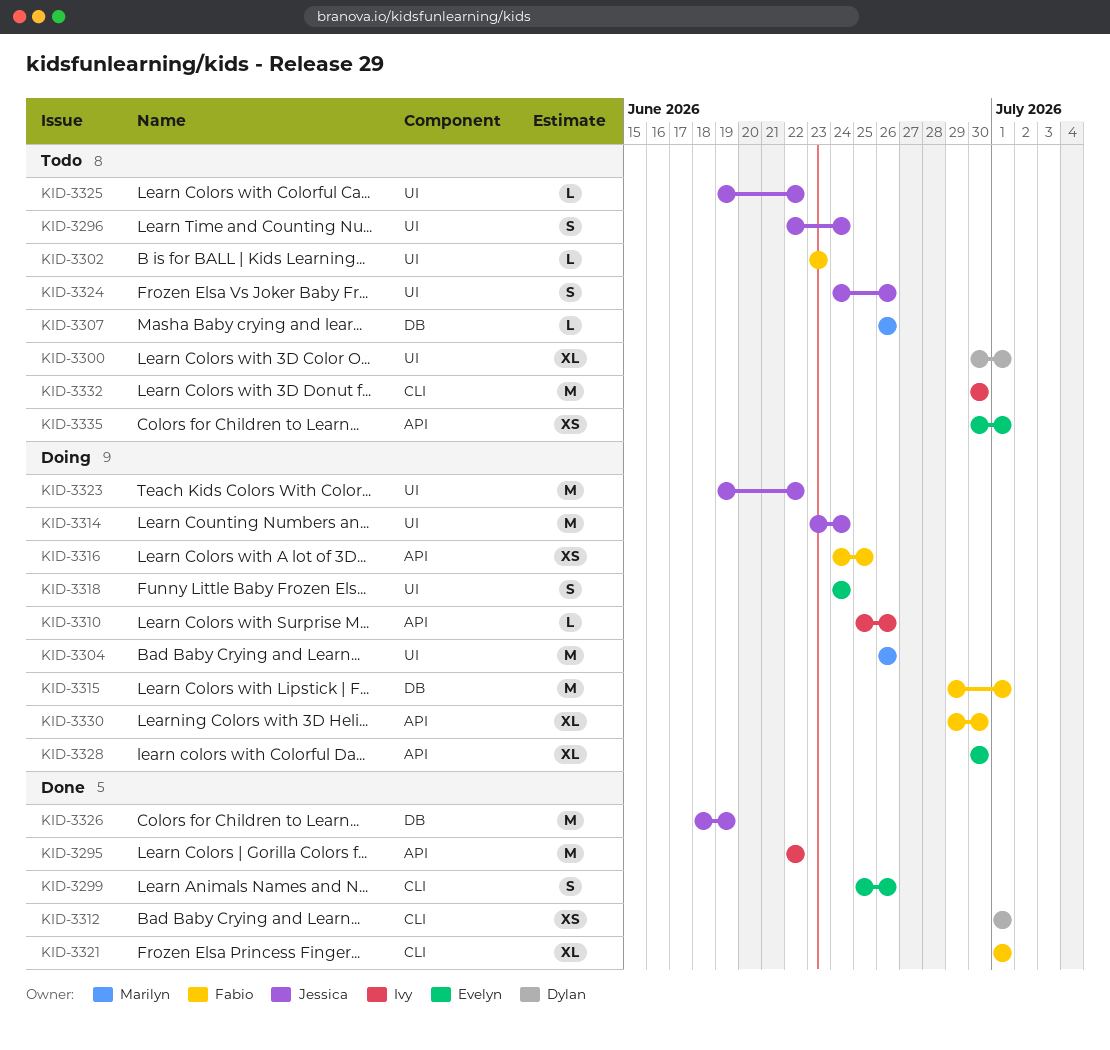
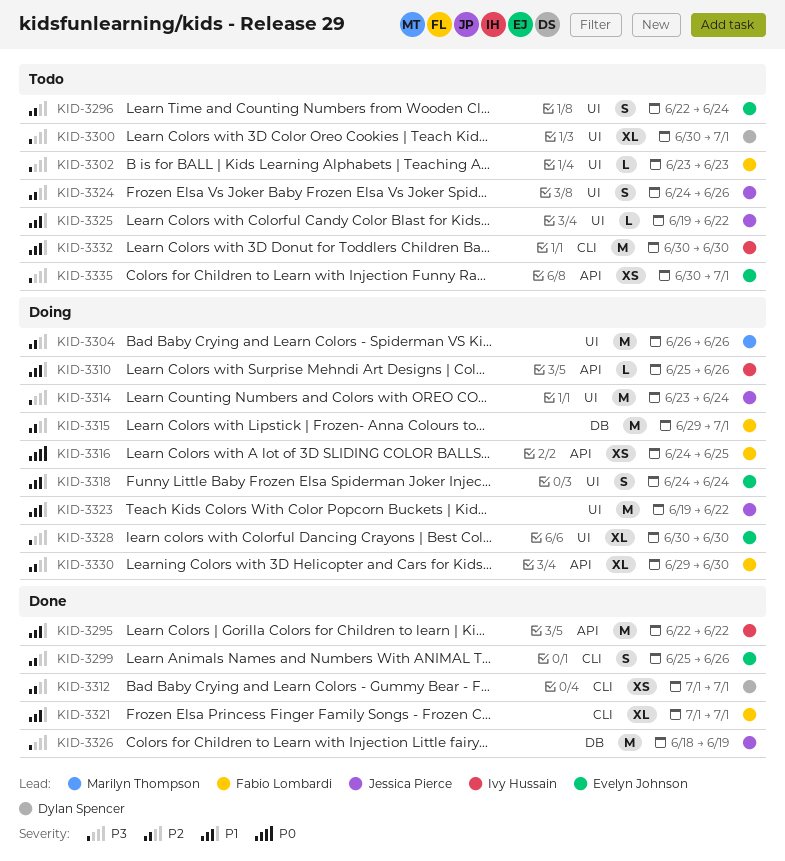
KID-3296, owner: Jessica Pierce -> Evelyn Johnson
KID-3307: present -> none
KID-3328, label: API -> UI

